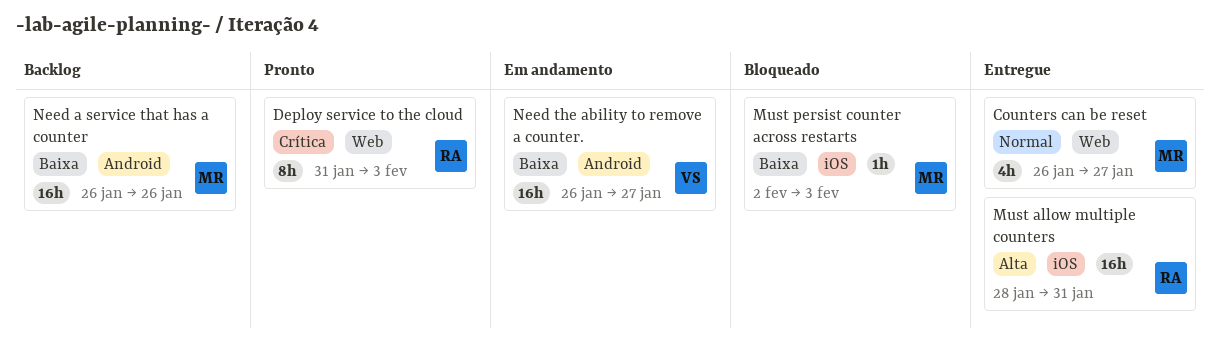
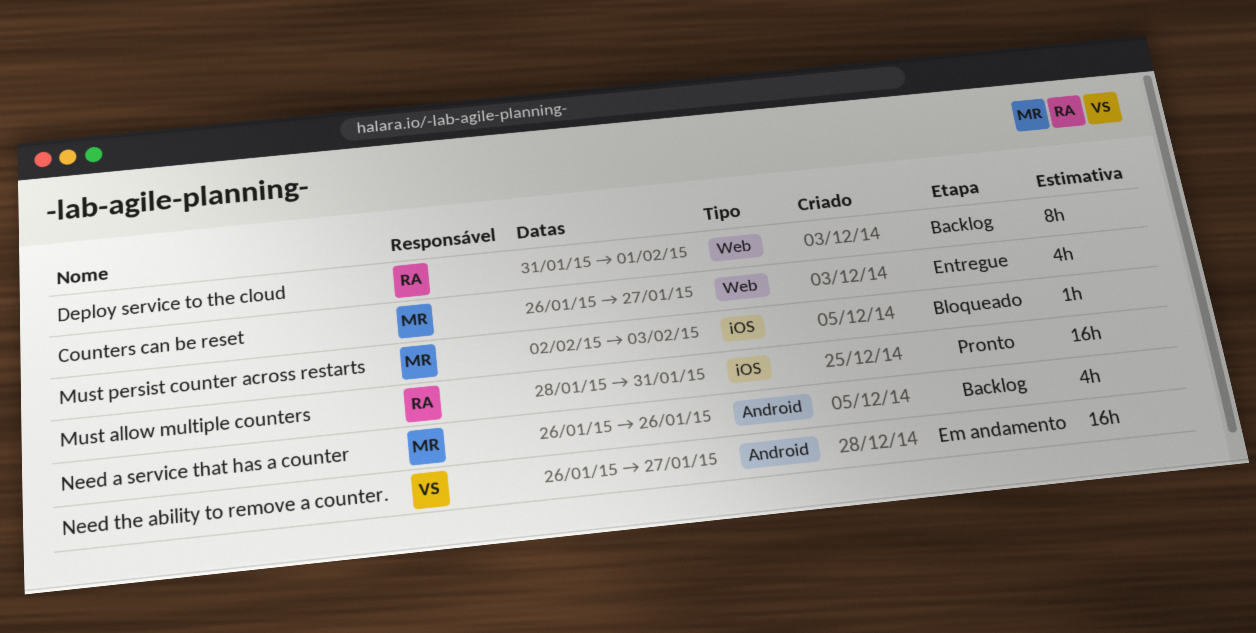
Deploy service to the cloud, status: Pronto -> Backlog
Deploy service to the cloud, due: Feb 3 -> Feb 1
Must allow multiple counters, status: Entregue -> Pronto
Need a service that has a counter, estimate: 16h -> 4h

